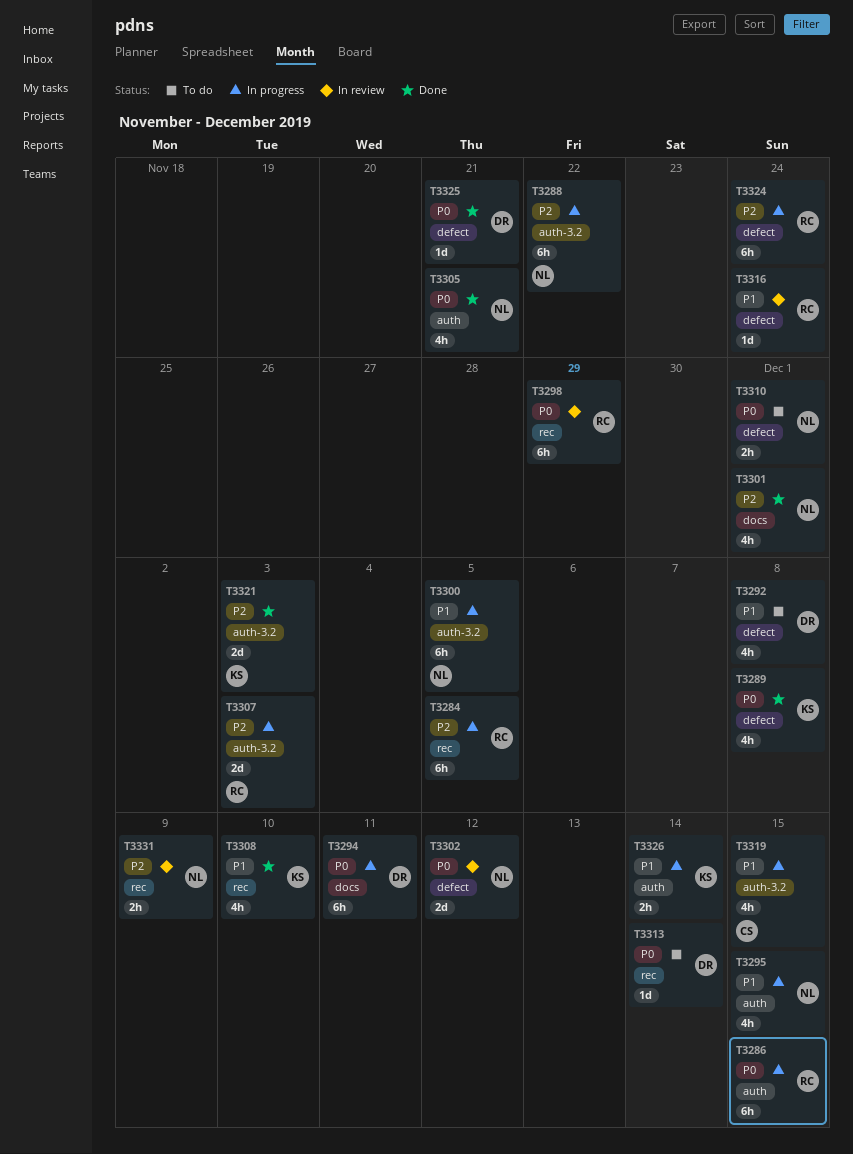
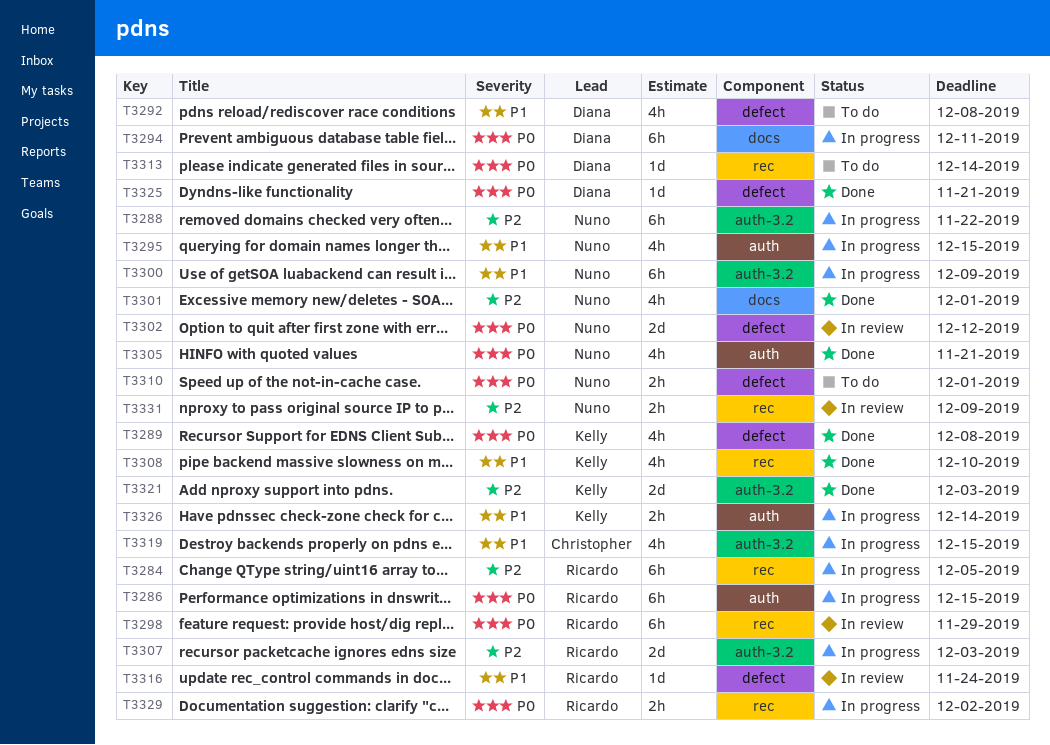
T3300, due: Dec 5 -> Dec 9
T3324: present -> none
T3329: none -> present

